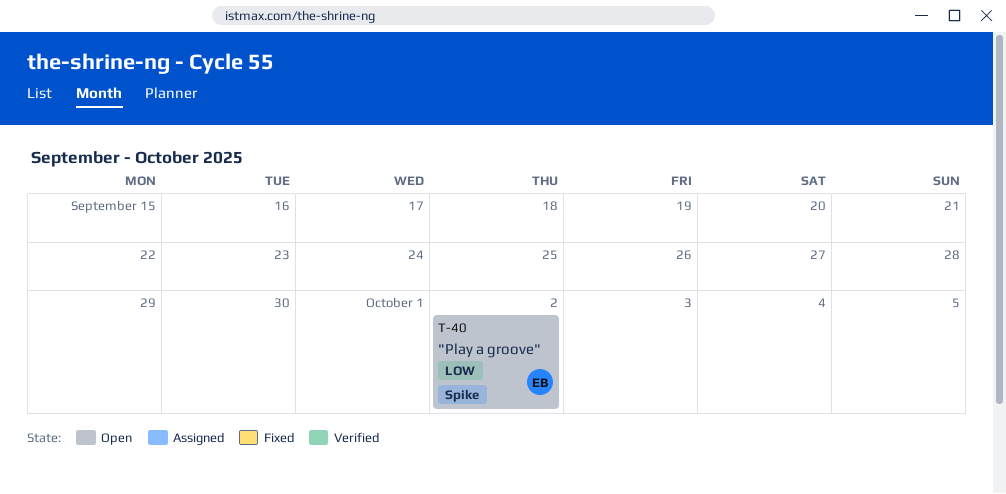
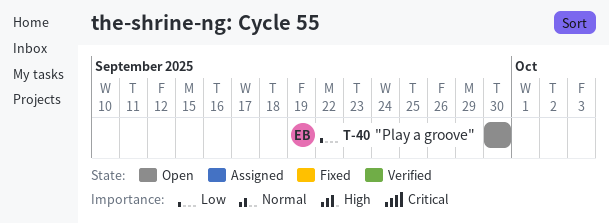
T-40, due: Oct 2 -> Sep 30

